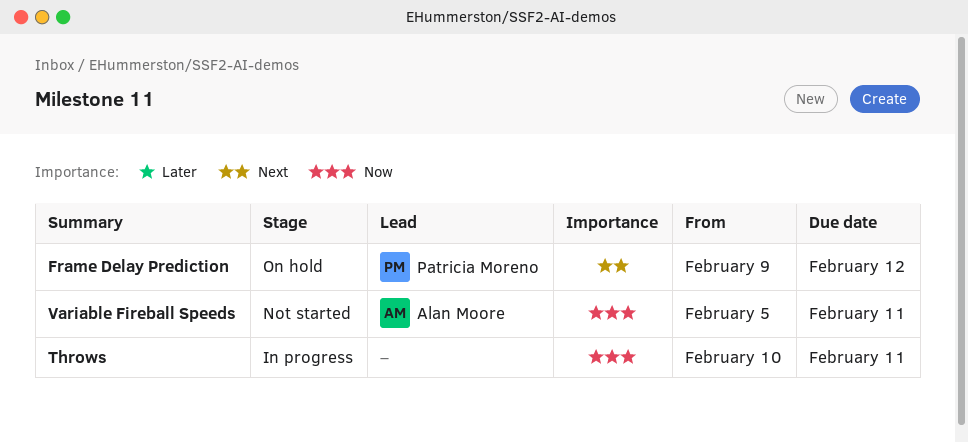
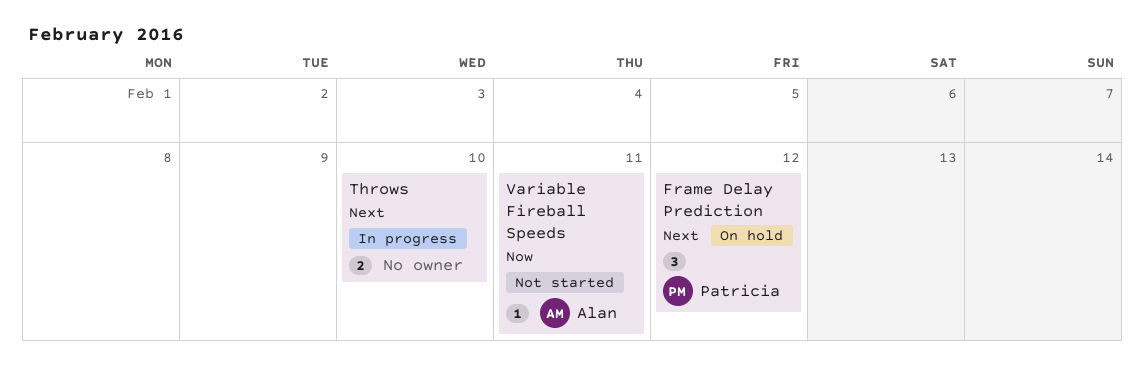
Throws, priority: Now -> Next
Throws, due: Feb 11 -> Feb 10

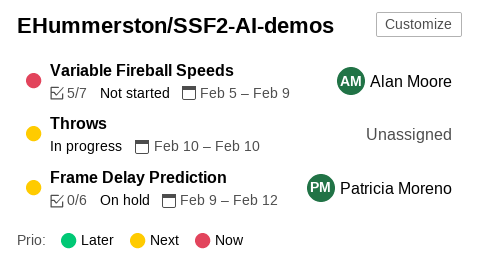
Variable Fireball Speeds, due: Feb 11 -> Feb 9

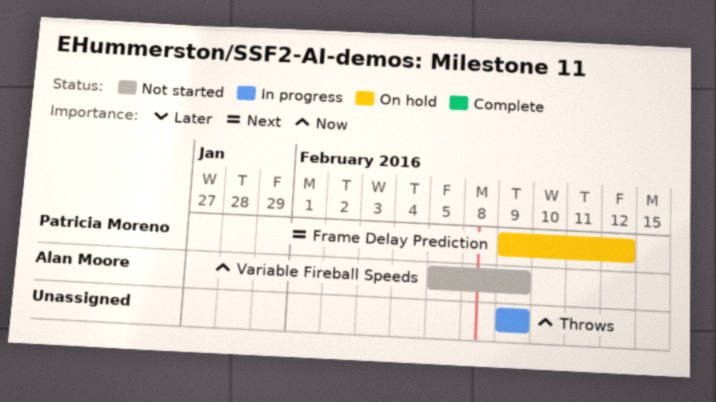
Throws, priority: Next -> Now
Throws, start: Feb 10 -> Feb 9
Throws, due: Feb 10 -> Feb 9

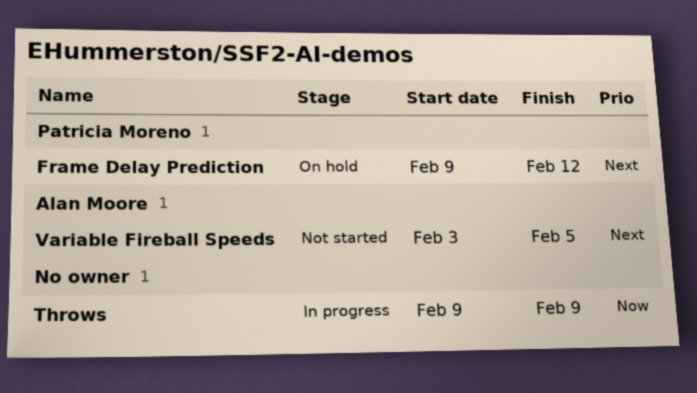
Variable Fireball Speeds, priority: Now -> Next
Variable Fireball Speeds, start: Feb 5 -> Feb 3
Variable Fireball Speeds, due: Feb 9 -> Feb 5

